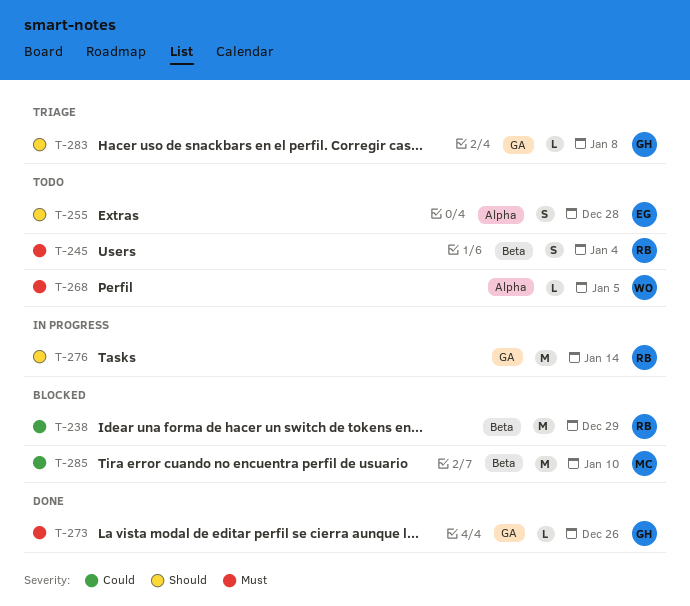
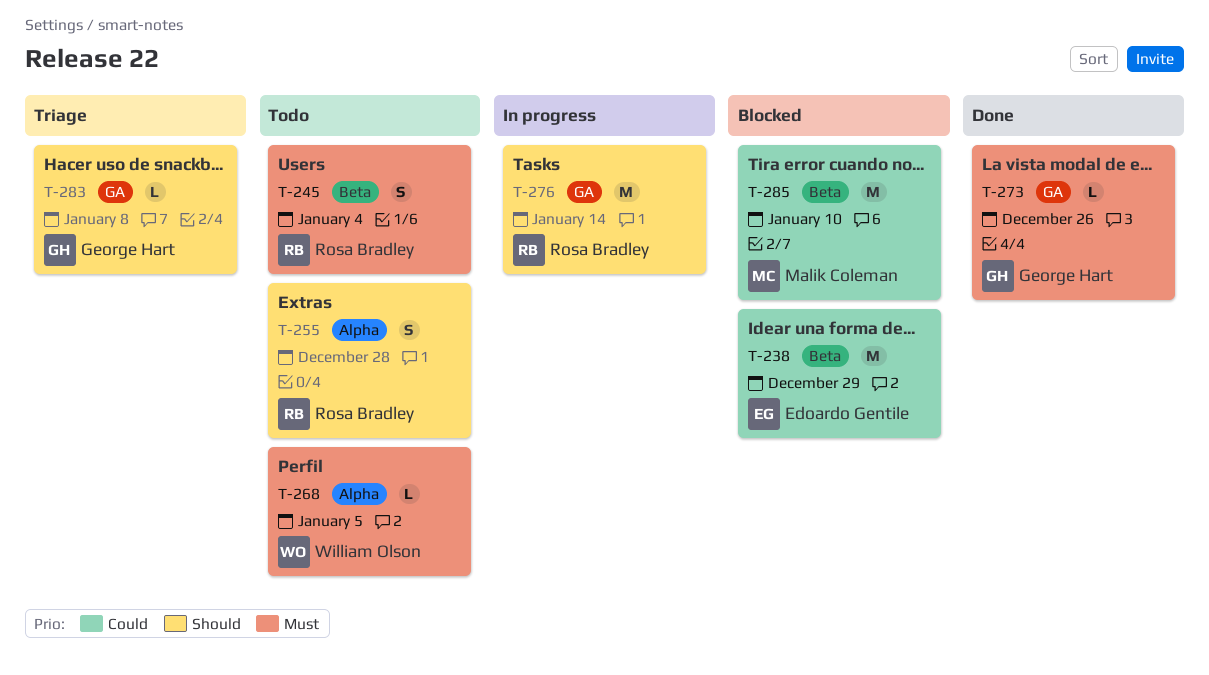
T-238, owner: Rosa Bradley -> Edoardo Gentile
T-255, owner: Edoardo Gentile -> Rosa Bradley

